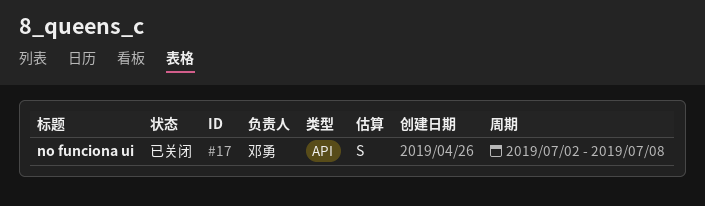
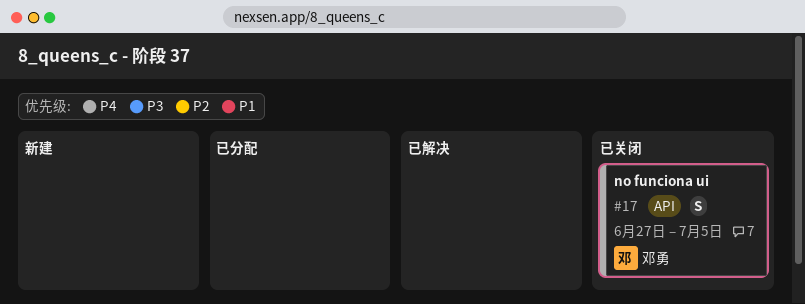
#17, start: Jul 2 -> Jun 27
#17, due: Jul 8 -> Jul 5

